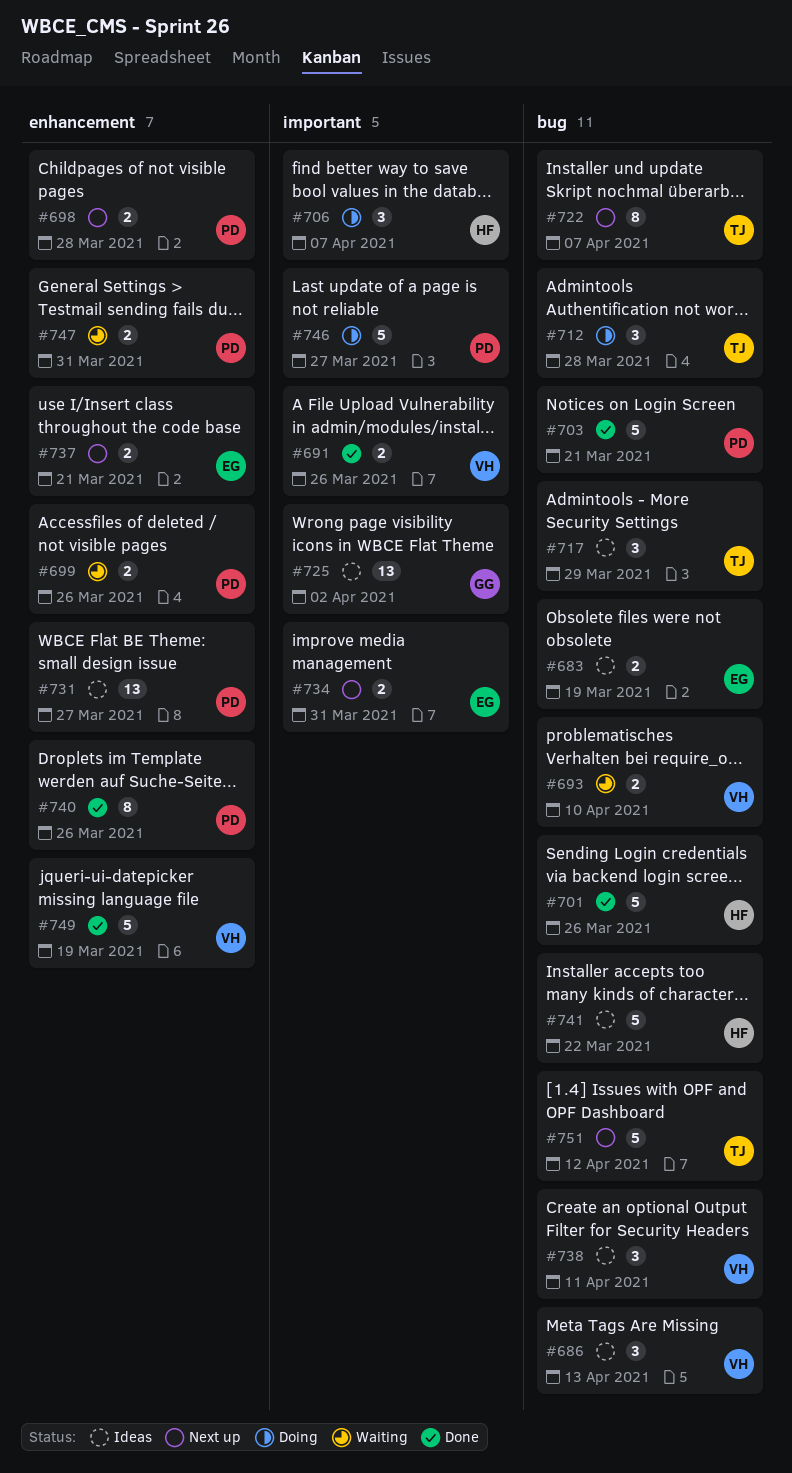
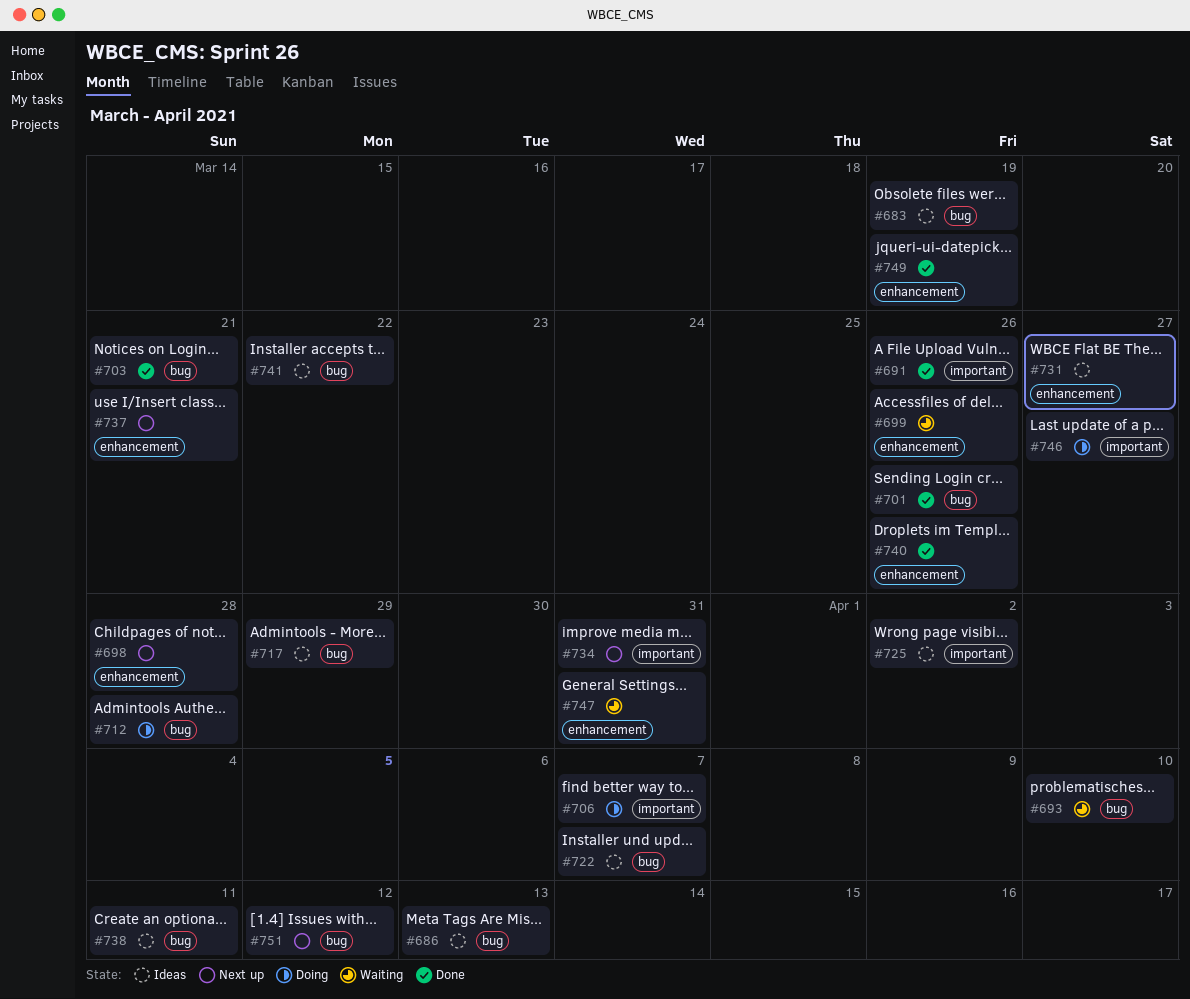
#722, status: Next up -> Ideas

